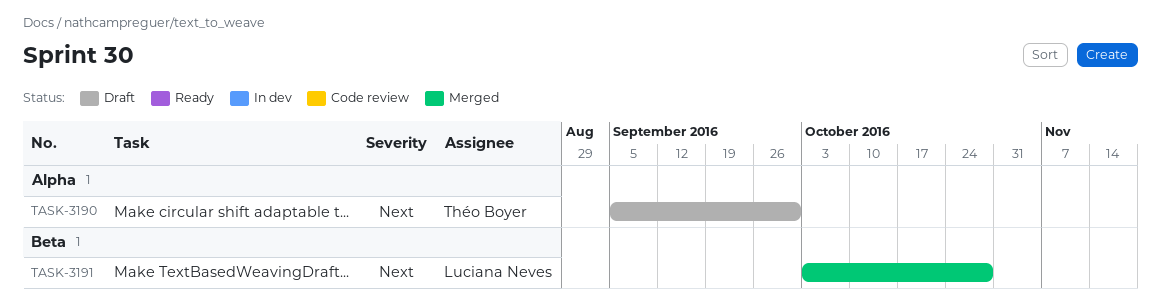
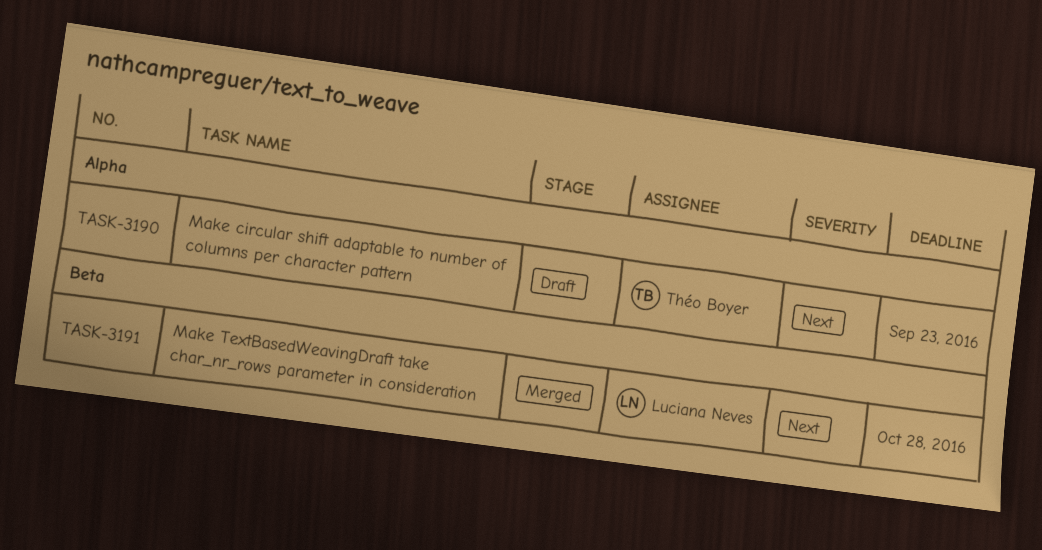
TASK-3190, due: Sep 30 -> Sep 23

